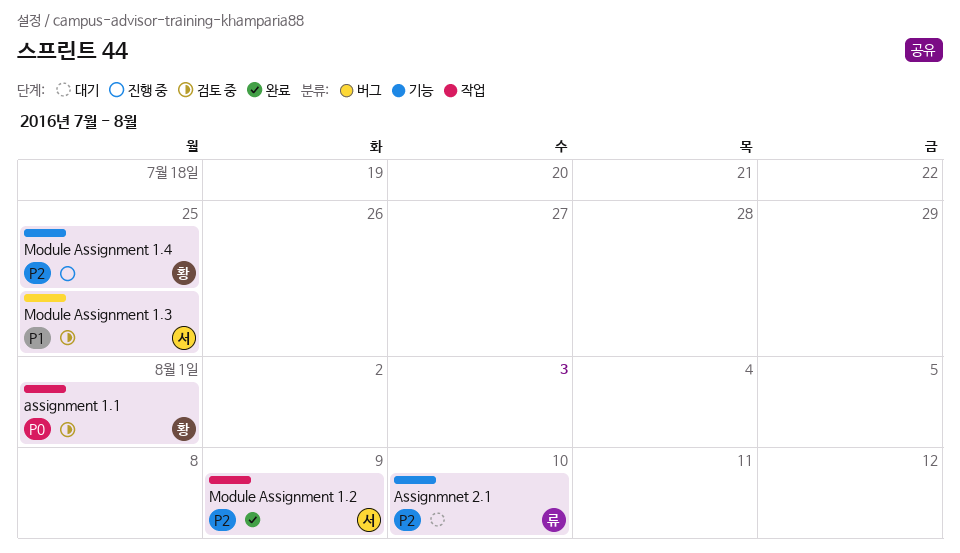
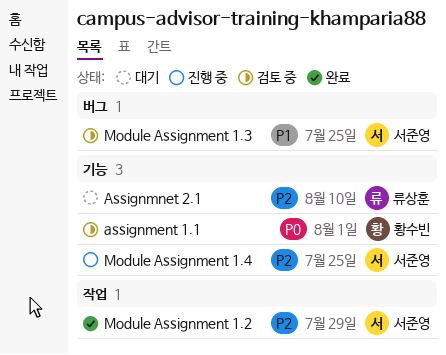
assignment 1.1, label: 작업 -> 기능
Module Assignment 1.2, due: Aug 9 -> Jul 29
Module Assignment 1.4, owner: 황수빈 -> 서준영

